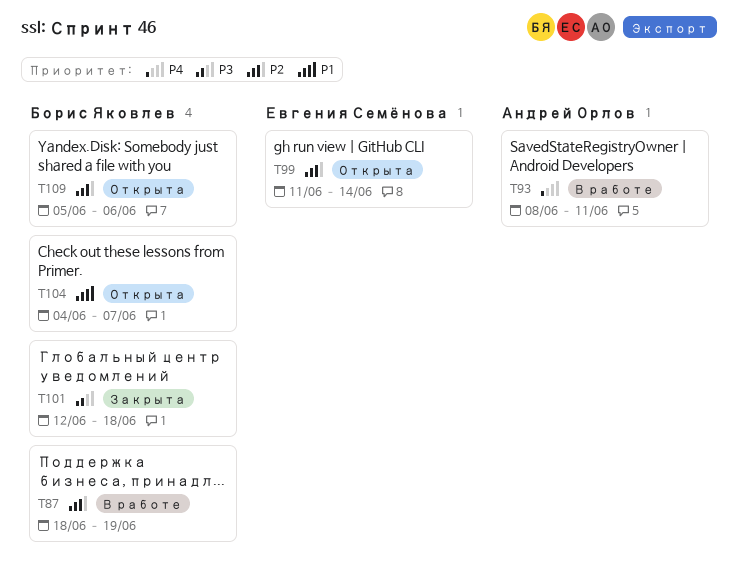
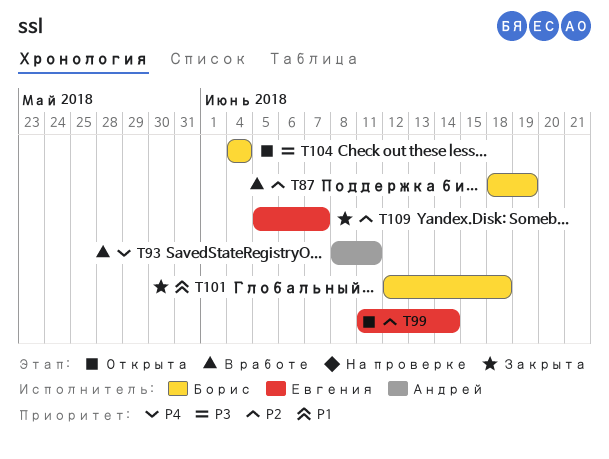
T101, priority: P3 -> P1
T104, priority: P1 -> P3
T104, due: Jun 7 -> Jun 4
T109, status: Открыта -> Закрыта
T109, owner: Борис Яковлев -> Евгения Семёнова
T109, due: Jun 6 -> Jun 7

